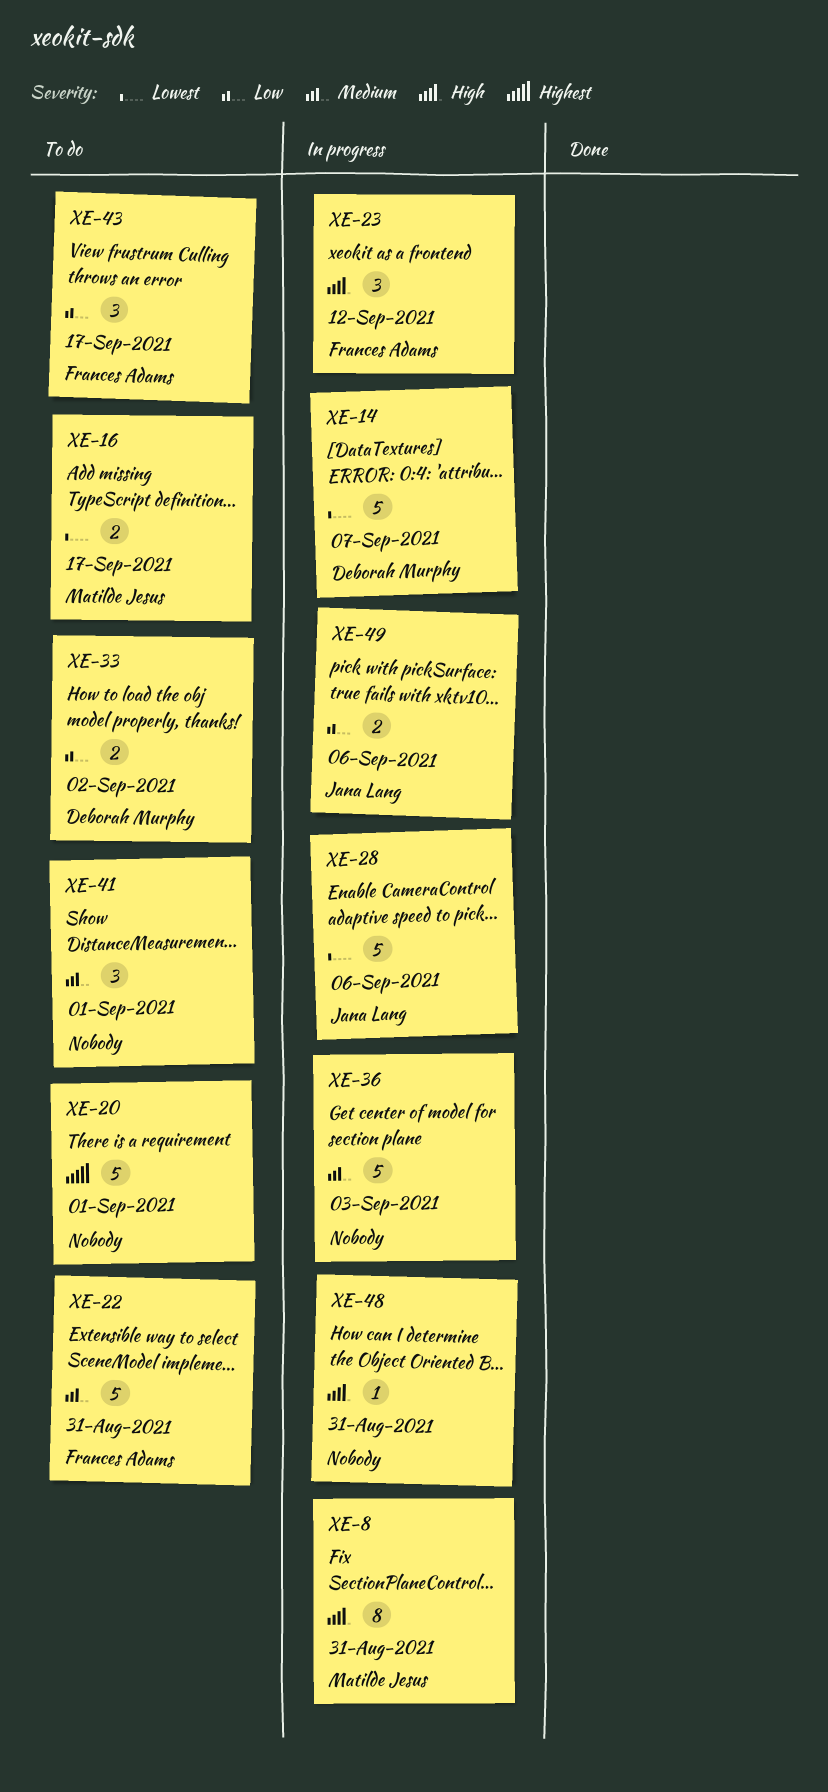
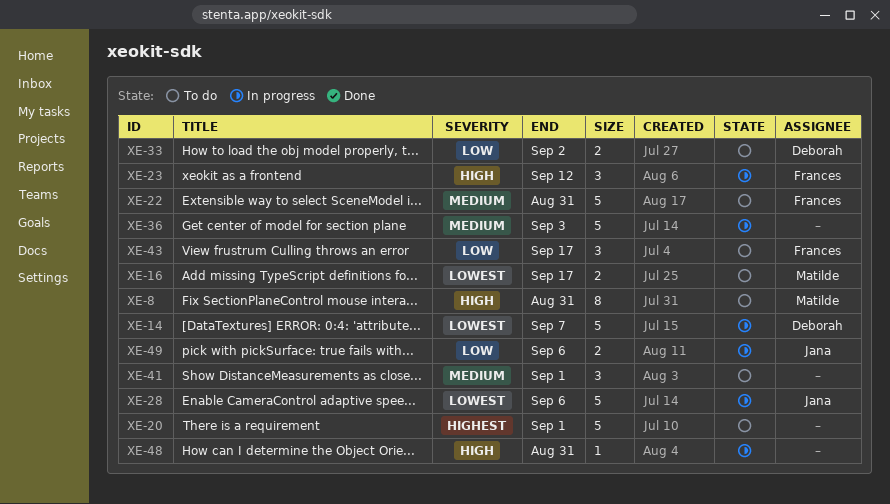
XE-8, status: In progress -> To do

